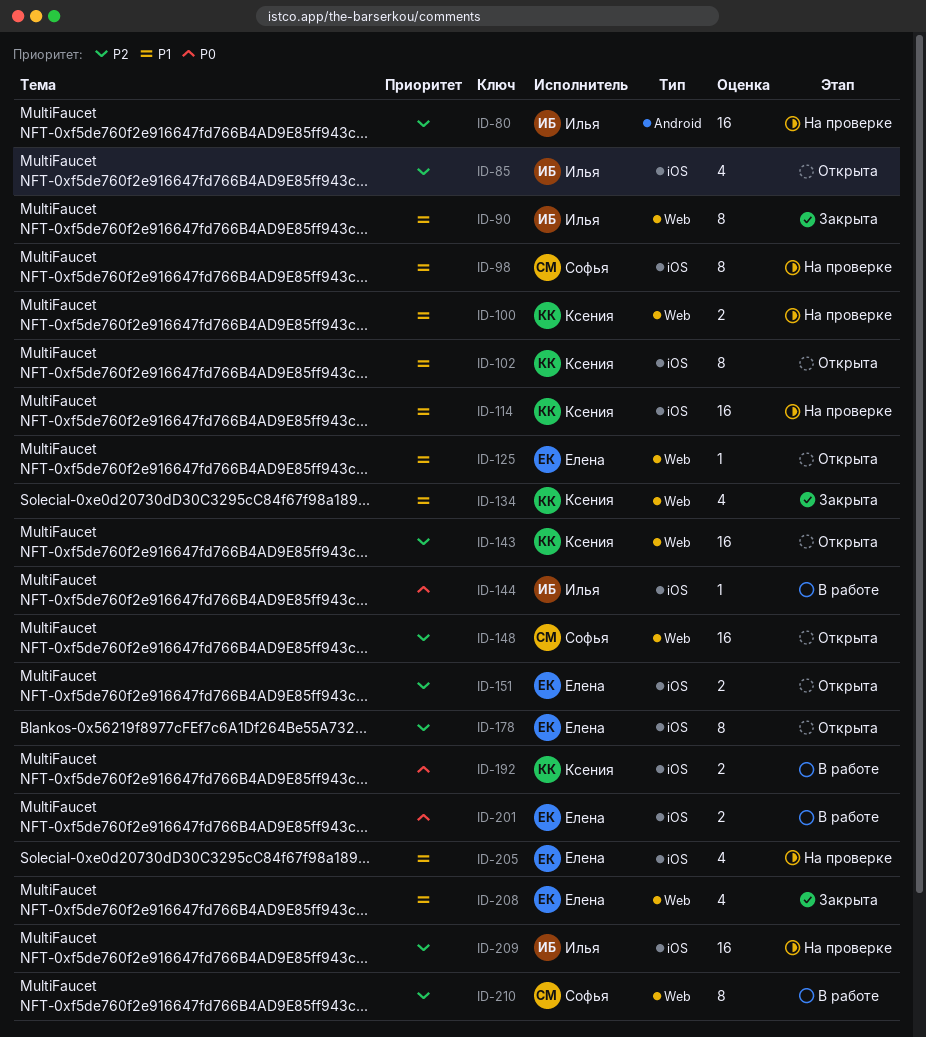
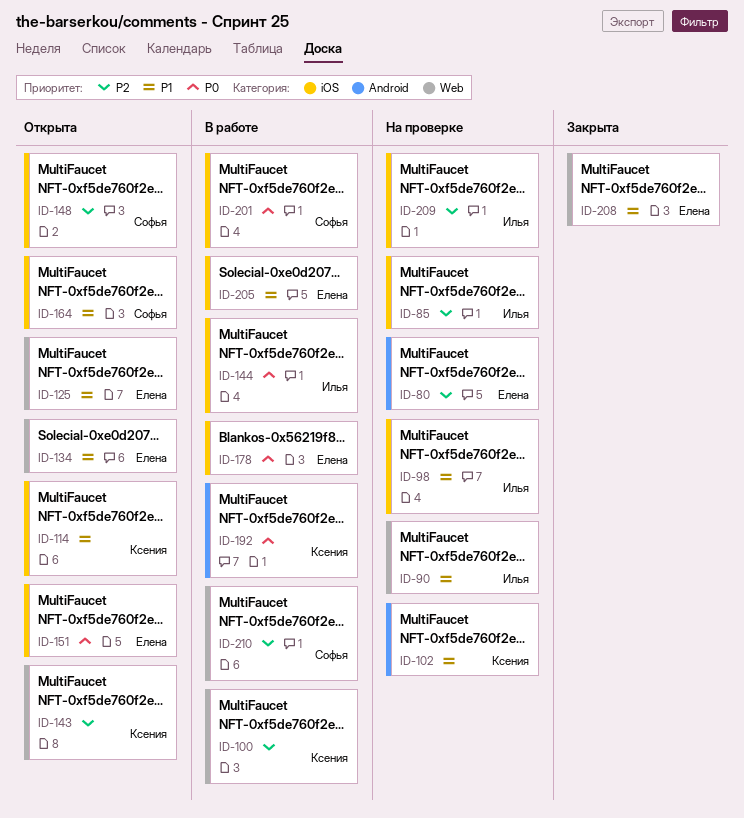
ID-80, owner: Илья -> Елена
ID-85, status: Открыта -> На проверке
ID-90, status: Закрыта -> На проверке
ID-98, owner: Софья -> Илья
ID-100, status: На проверке -> В работе
ID-100, priority: P1 -> P2
ID-102, status: Открыта -> На проверке
ID-102, label: iOS -> Android
ID-114, status: На проверке -> Открыта
ID-134, status: Закрыта -> Открыта
ID-134, owner: Ксения -> Елена
ID-148, label: Web -> iOS
ID-151, priority: P2 -> P0
ID-164: none -> present
ID-178, status: Открыта -> В работе
ID-178, priority: P2 -> P0
ID-192, label: iOS -> Android
ID-201, owner: Елена -> Софья
ID-205, status: На проверке -> В работе

